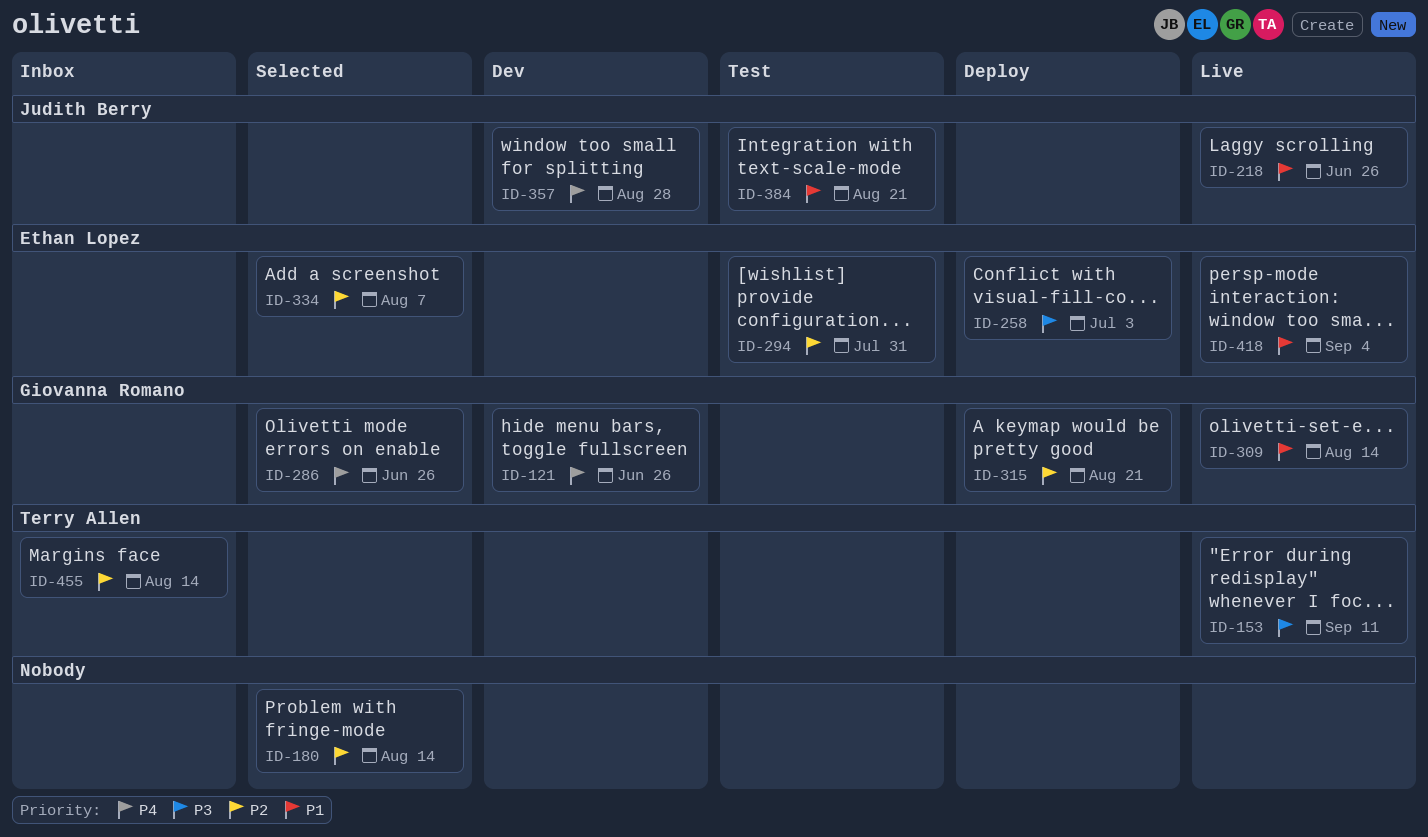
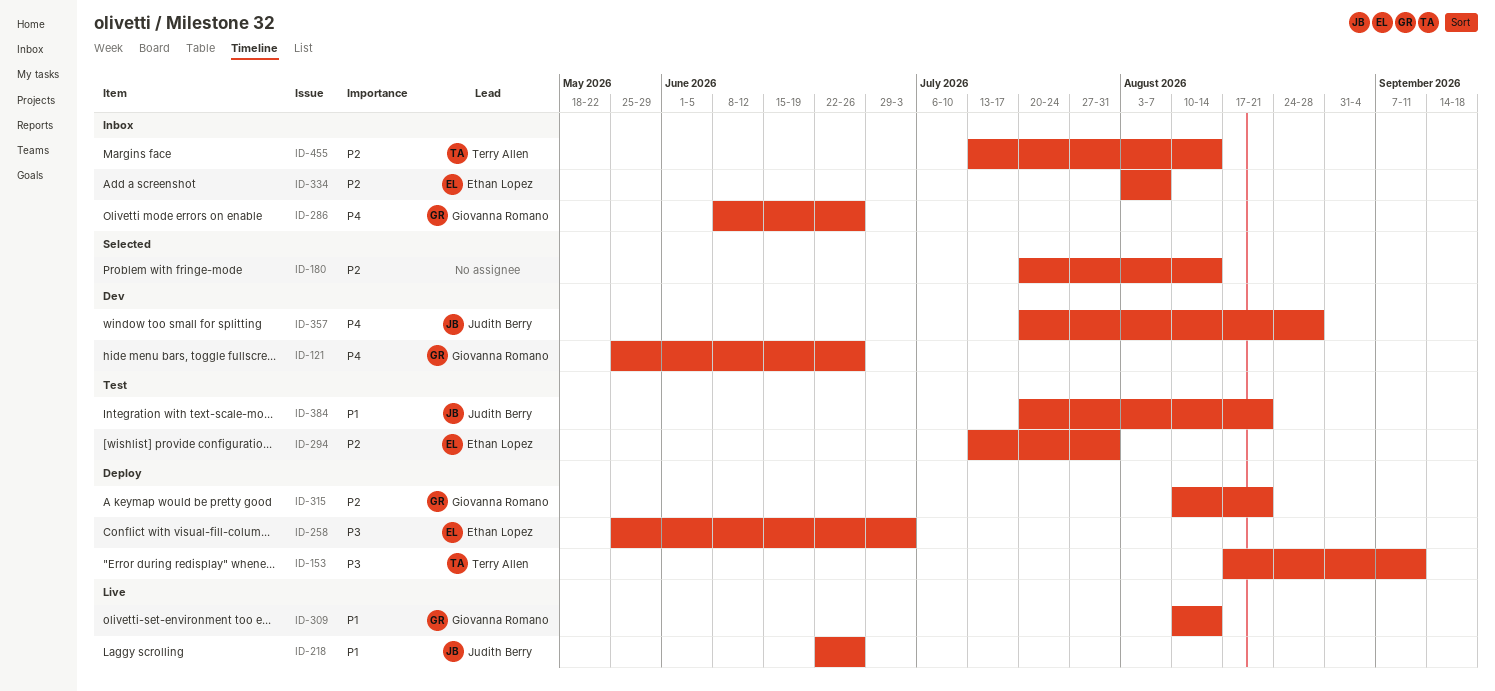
ID-153, status: Live -> Deploy
ID-286, status: Selected -> Inbox
ID-334, status: Selected -> Inbox
ID-418: present -> none

